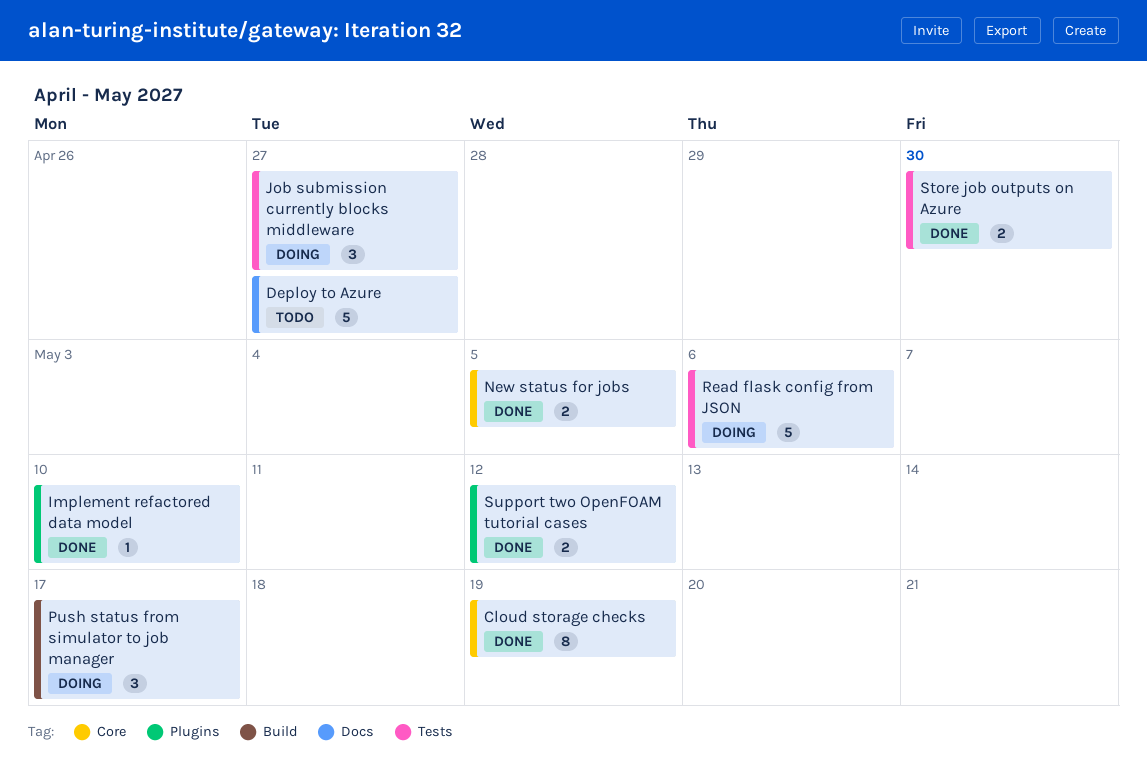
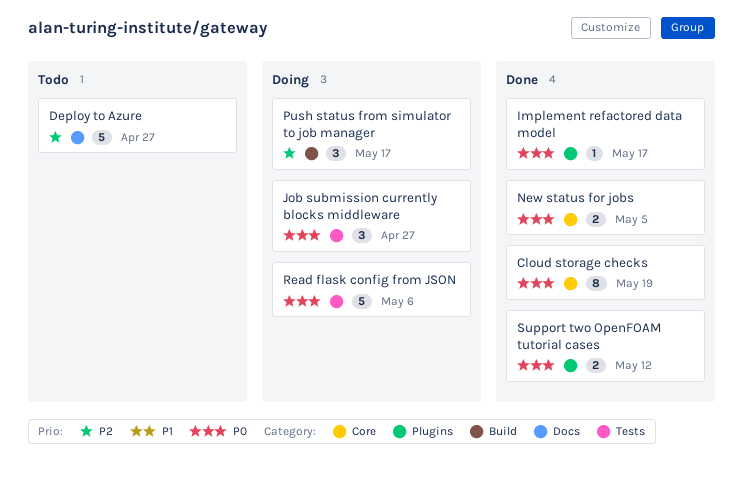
Implement refactored data model, due: May 10 -> May 17
Store job outputs on Azure: present -> none

